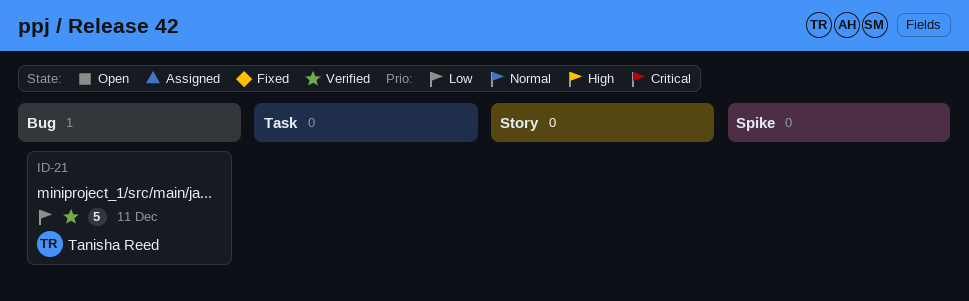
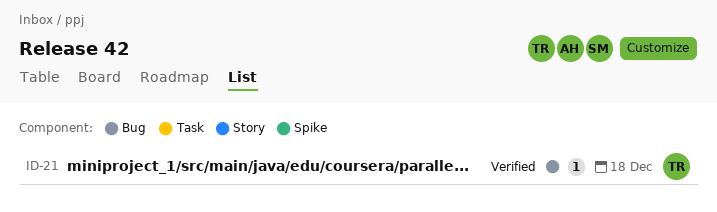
ID-21, estimate: 5 -> 1
ID-21, due: Dec 11 -> Dec 18

